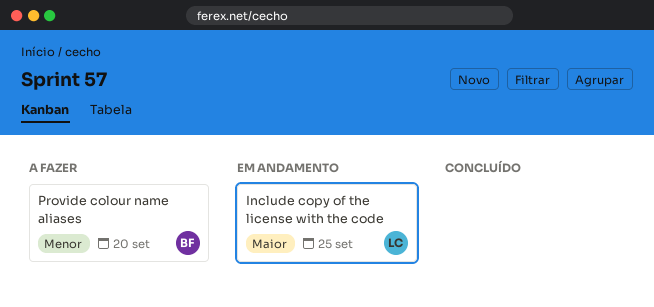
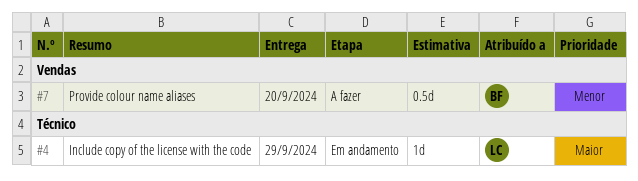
Include copy of the license with the code, due: Sep 25 -> Sep 29

